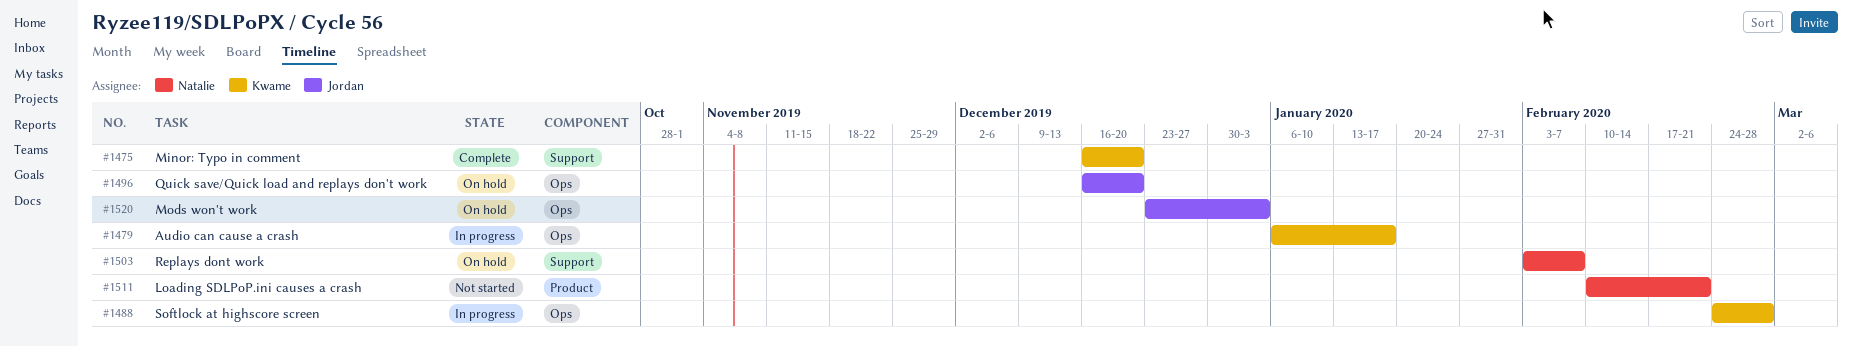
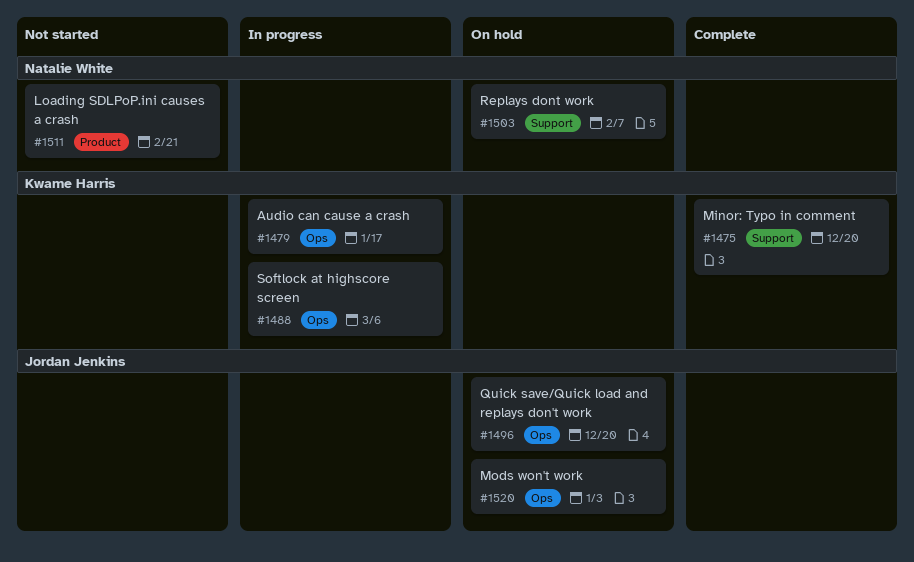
#1488, due: Feb 28 -> Mar 6

